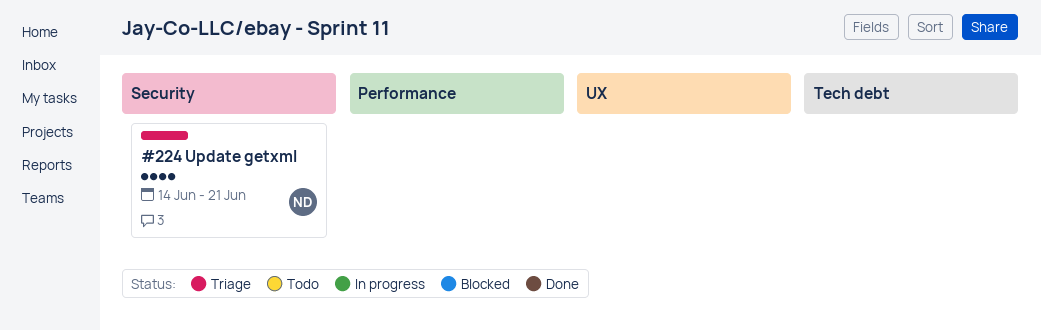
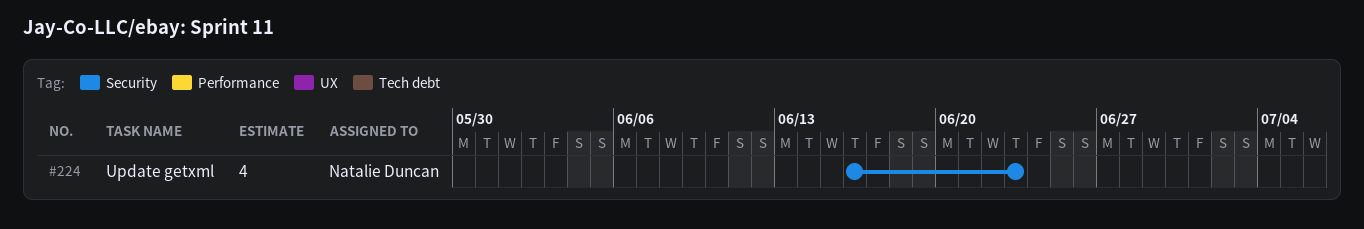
#224, start: Jun 14 -> Jun 16
#224, due: Jun 21 -> Jun 23

